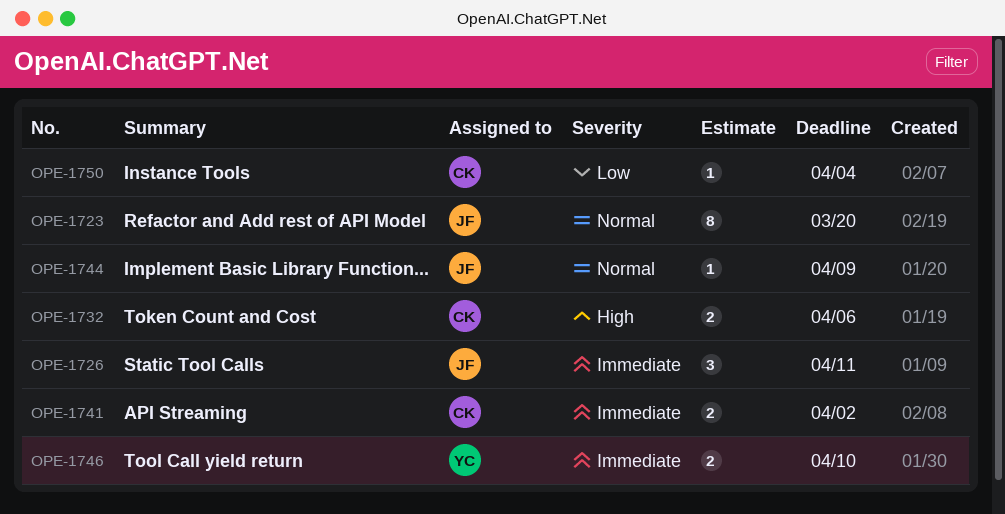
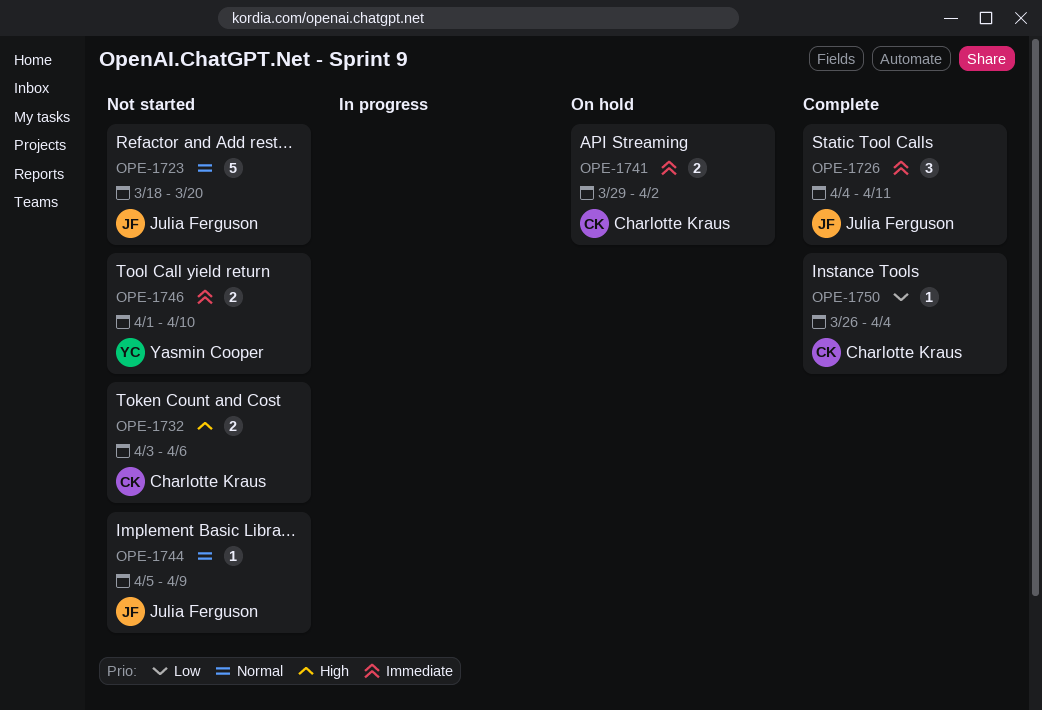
OPE-1723, estimate: 8 -> 5

